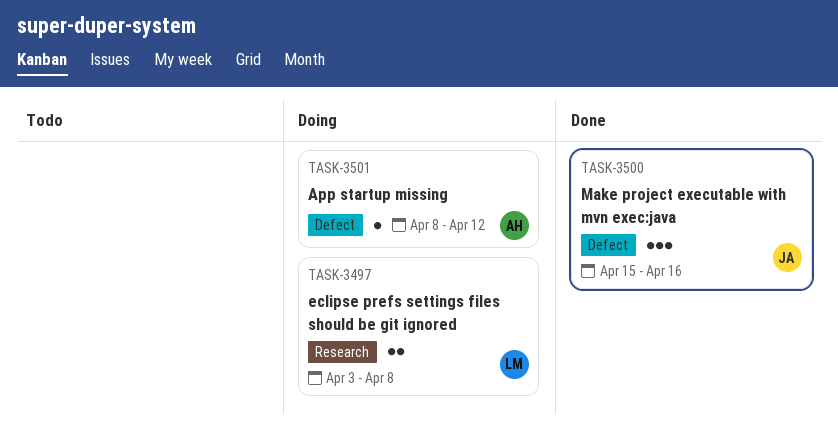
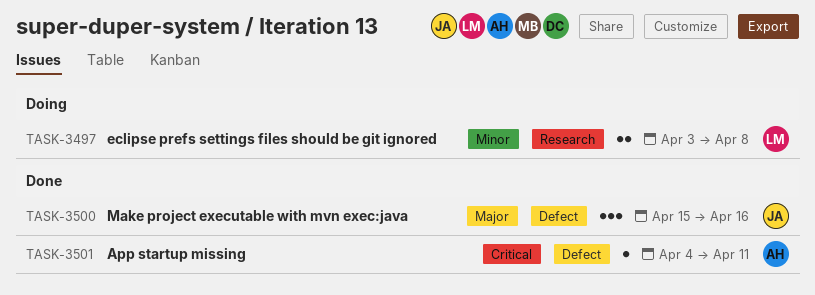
TASK-3501, status: Doing -> Done
TASK-3501, start: Apr 8 -> Apr 4
TASK-3501, due: Apr 12 -> Apr 11

